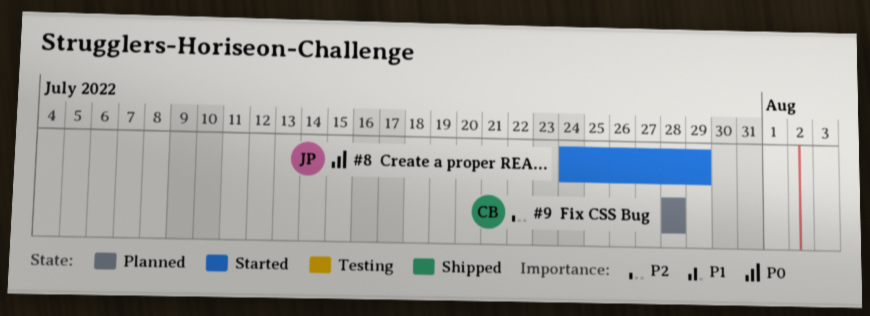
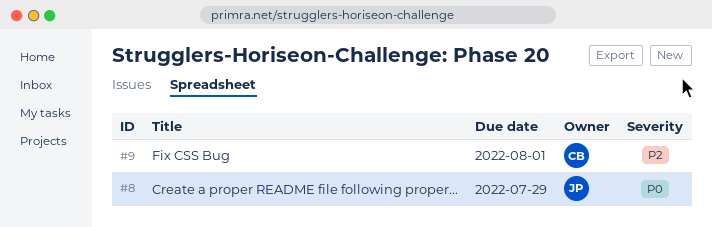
#9, due: Jul 28 -> Aug 1

